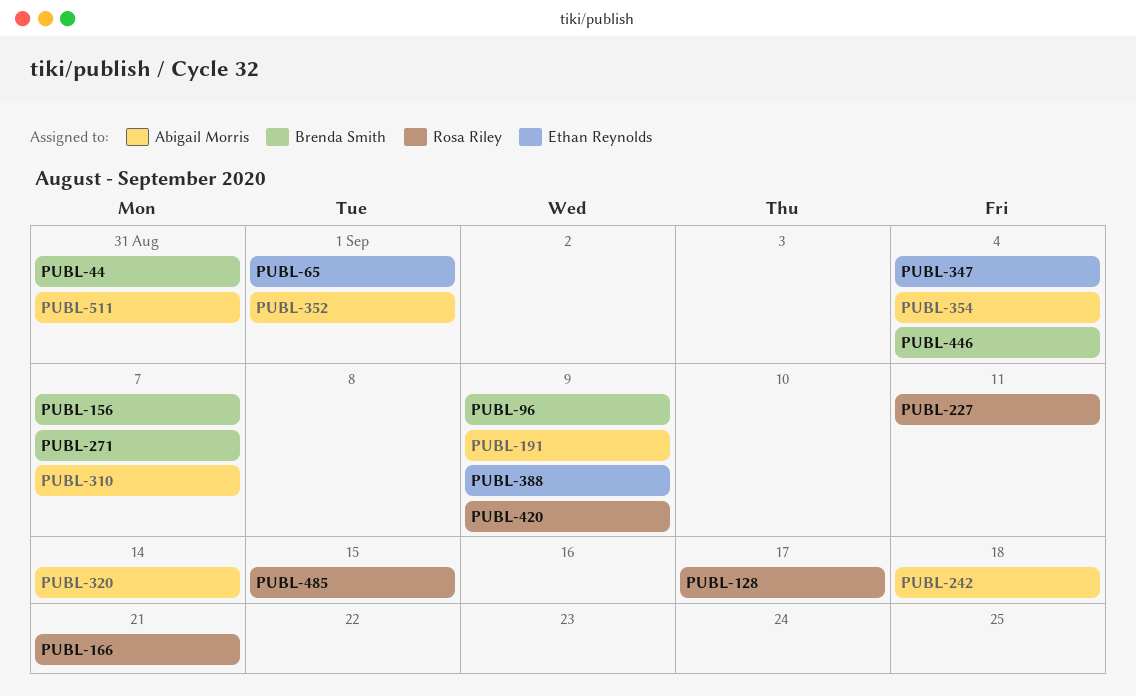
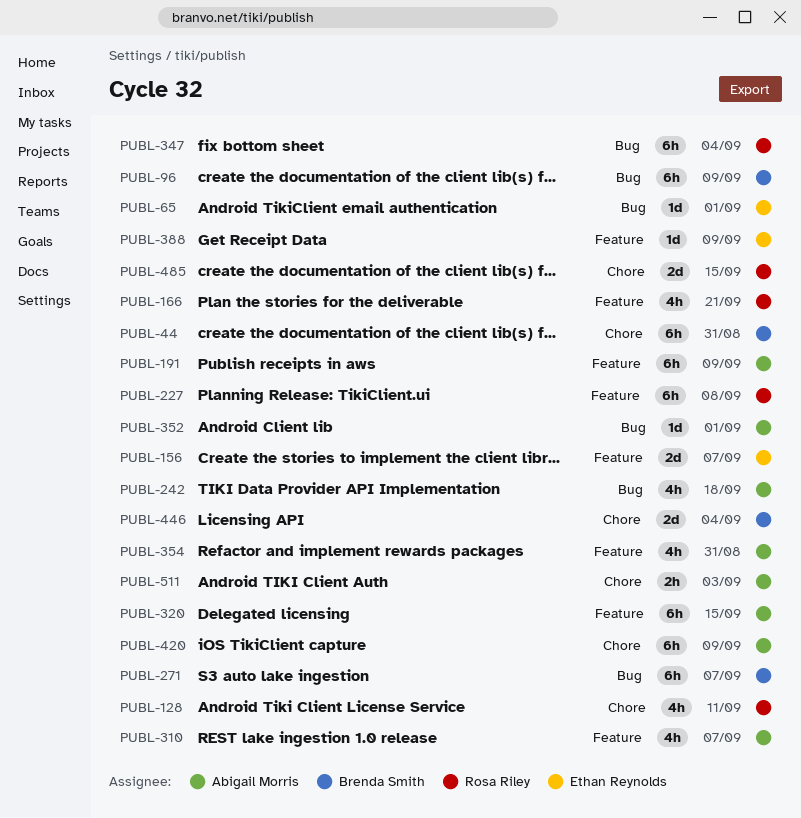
PUBL-128, due: Sep 17 -> Sep 11
PUBL-156, owner: Brenda Smith -> Ethan Reynolds
PUBL-227, due: Sep 11 -> Sep 8
PUBL-320, due: Sep 14 -> Sep 15
PUBL-347, owner: Ethan Reynolds -> Rosa Riley
PUBL-354, due: Sep 4 -> Aug 31
PUBL-420, owner: Rosa Riley -> Abigail Morris
PUBL-511, due: Aug 31 -> Sep 3

